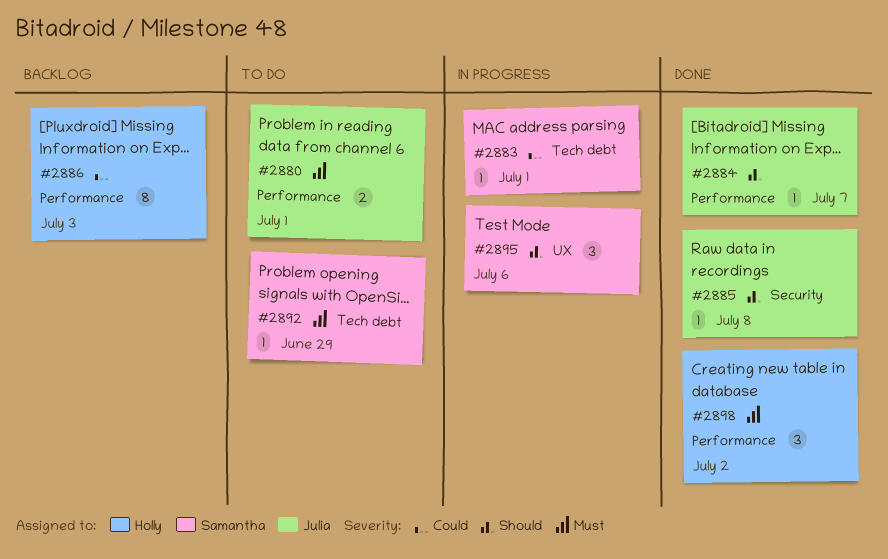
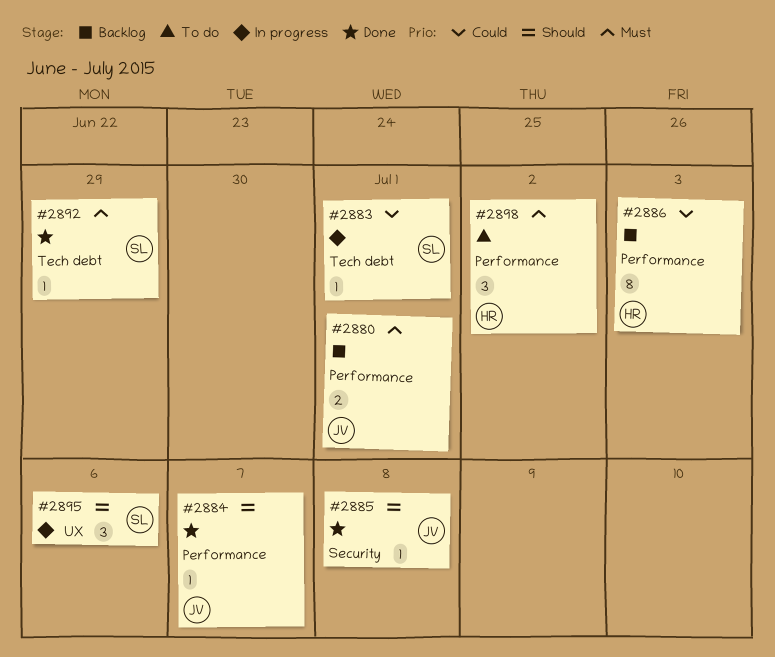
#2880, status: To do -> Backlog
#2892, status: To do -> Done
#2898, status: Done -> To do

